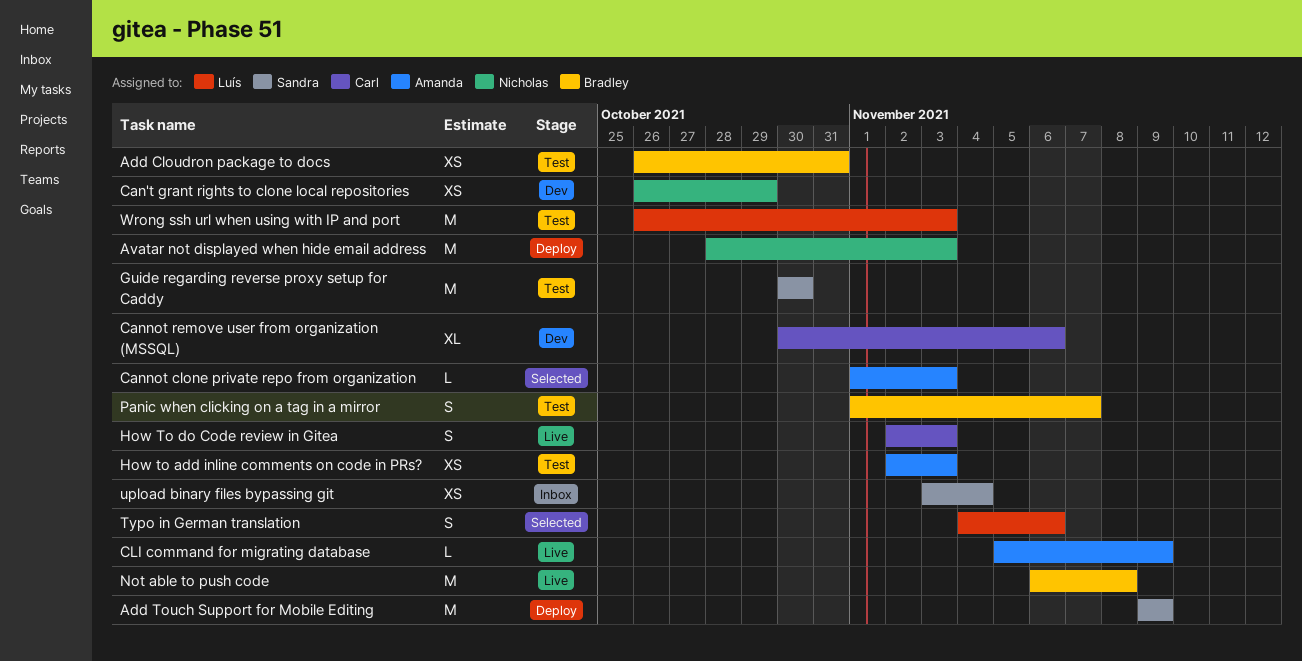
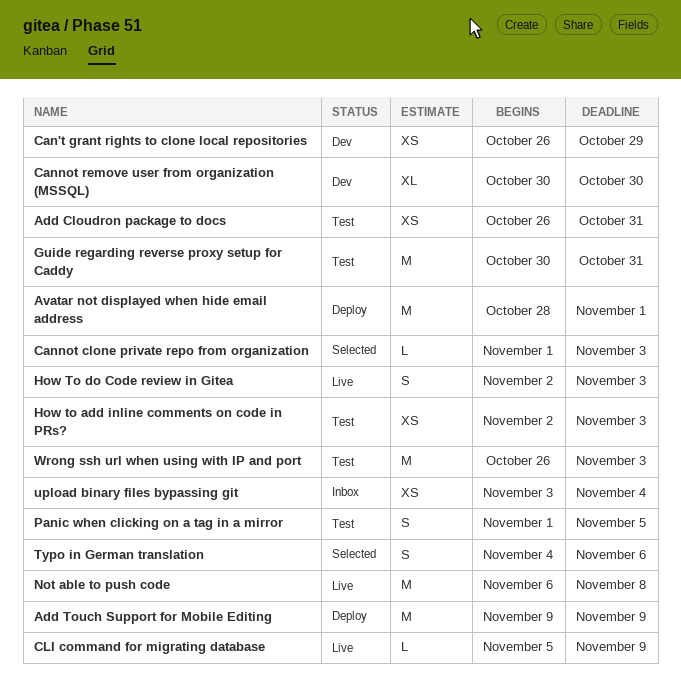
Avatar not displayed when hide email address, due: Nov 3 -> Nov 1
Cannot remove user from organization (MSSQL), due: Nov 6 -> Oct 30
Guide regarding reverse proxy setup for Caddy, due: Oct 30 -> Oct 31
Panic when clicking on a tag in a mirror, due: Nov 7 -> Nov 5

